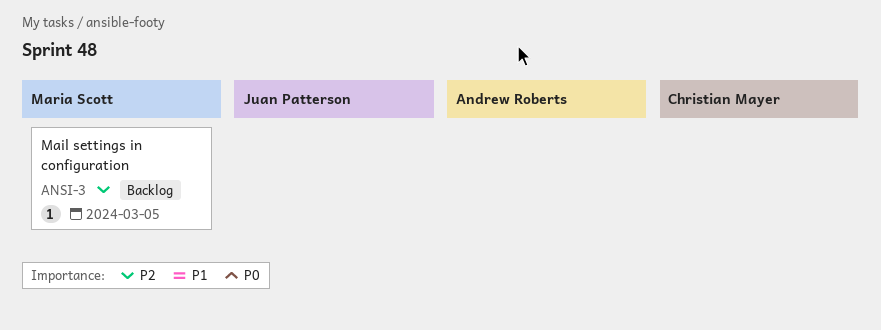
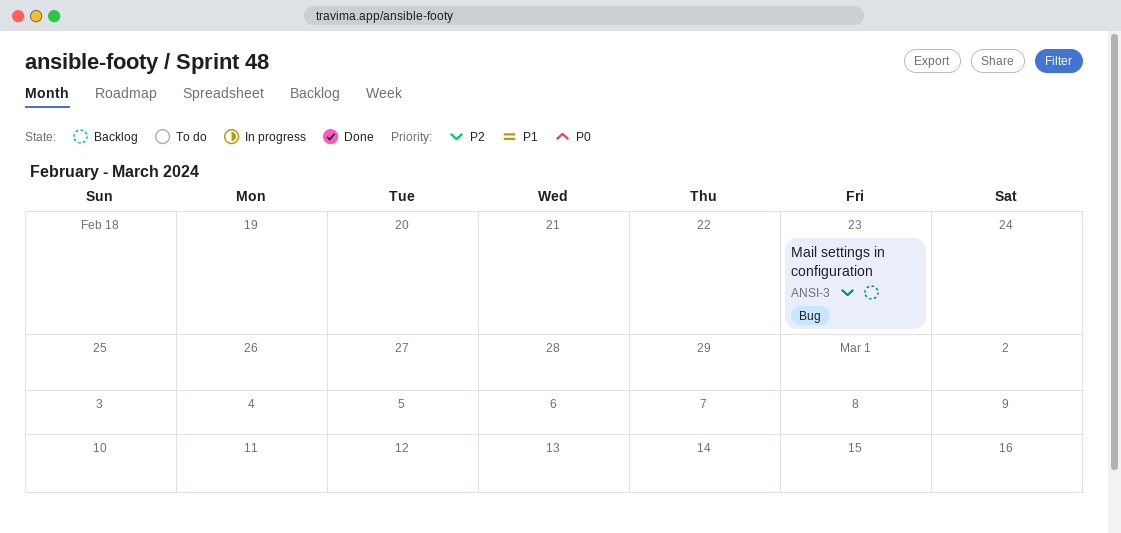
ANSI-3, due: Mar 5 -> Feb 23

